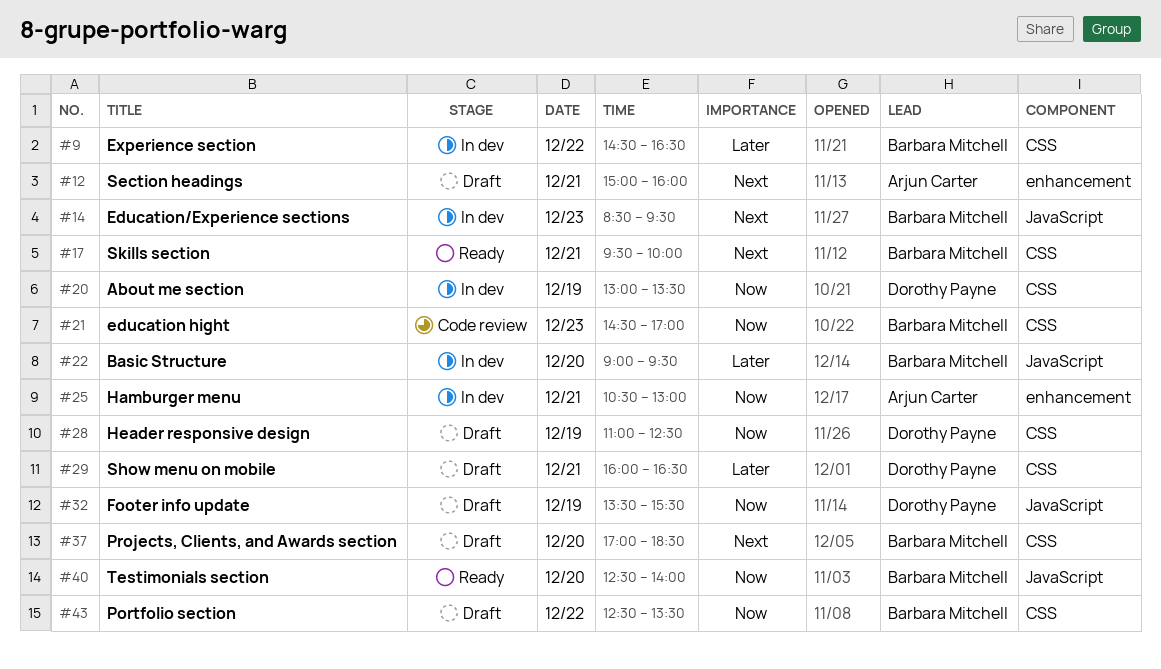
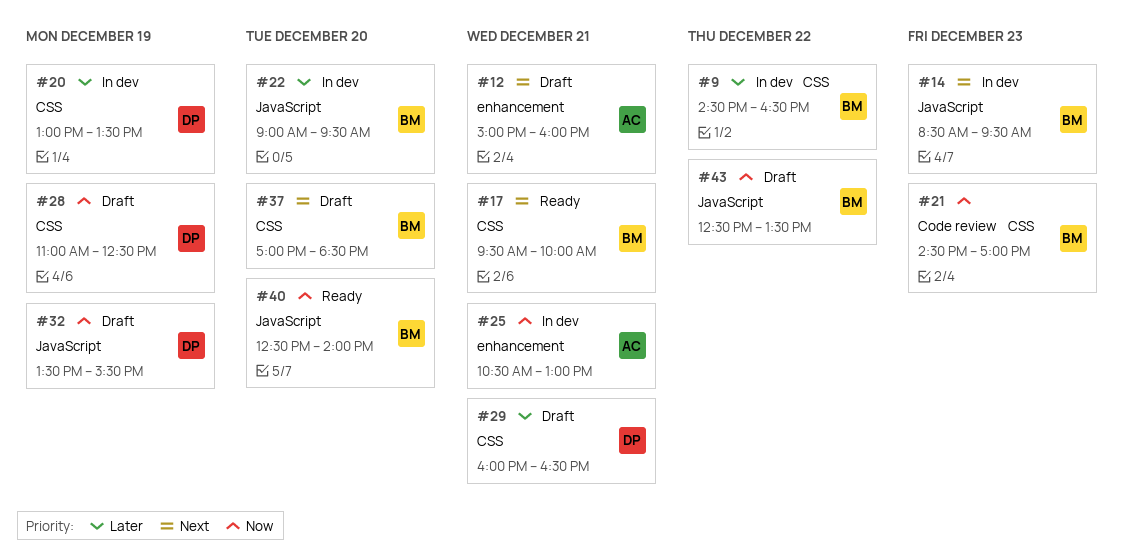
#20, priority: Now -> Later
#43, label: CSS -> JavaScript

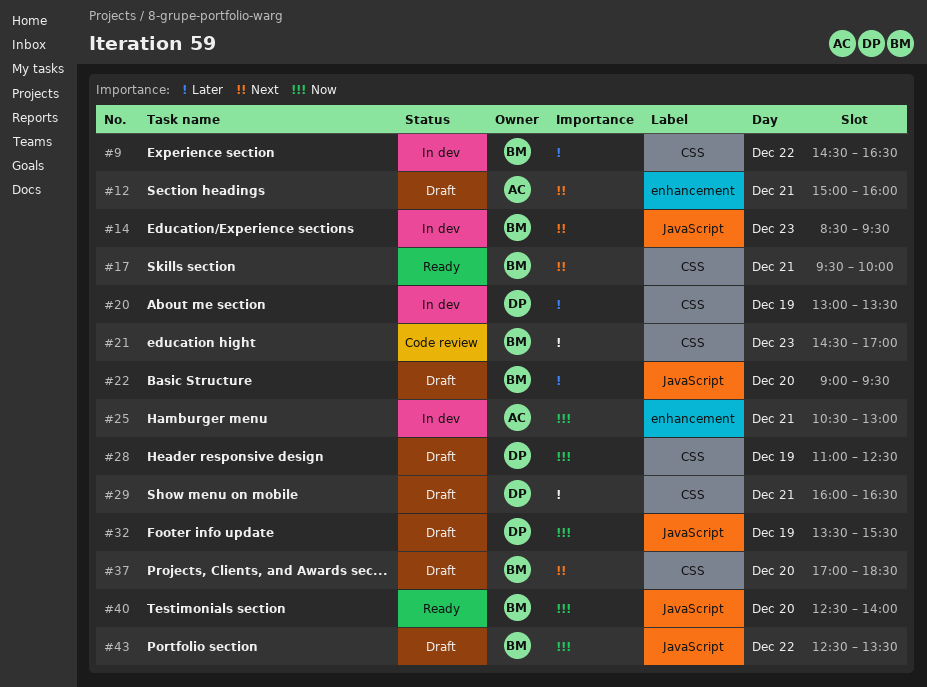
#21, priority: Now -> Later
#22, status: In dev -> Draft

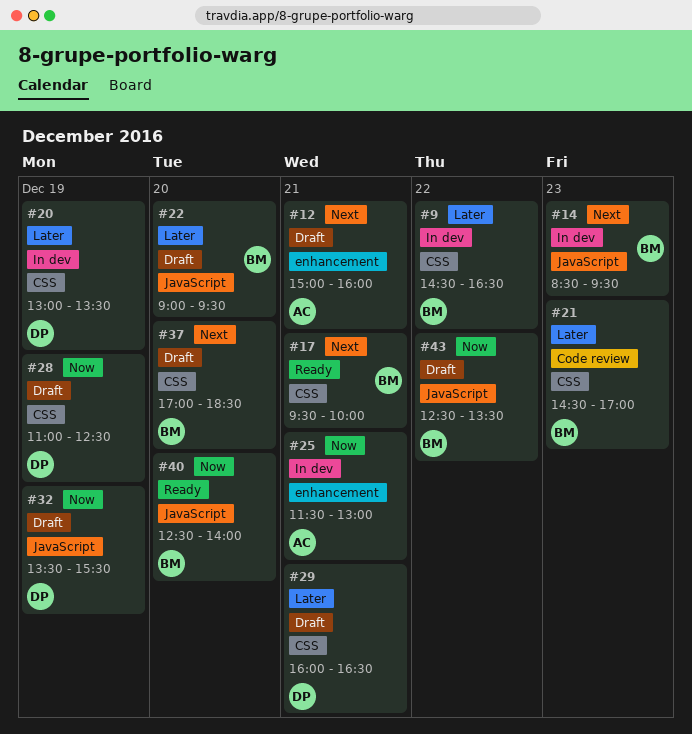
#25, begins: 10:30 -> 11:30

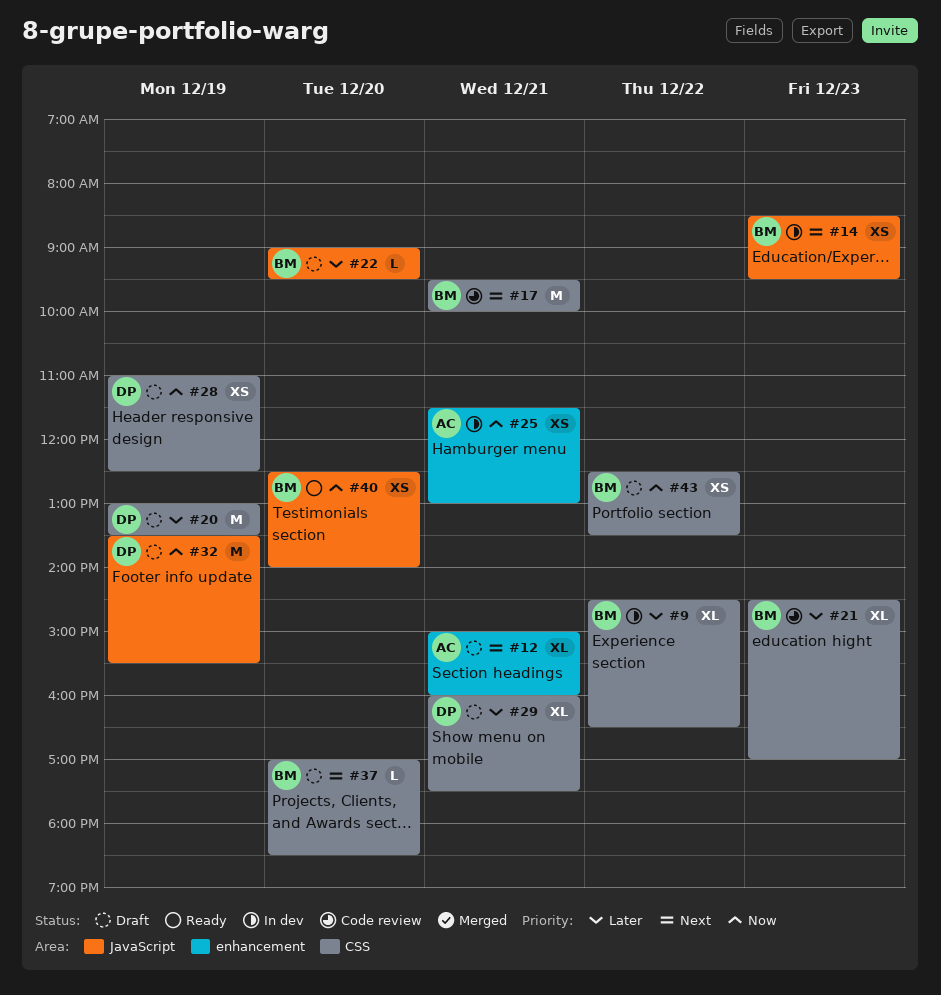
#17, status: Ready -> Code review
#20, status: In dev -> Draft
#29, ends: 16:30 -> 17:30
#43, label: JavaScript -> CSS

